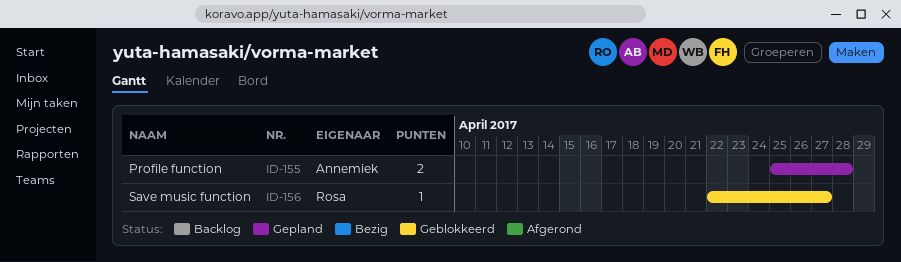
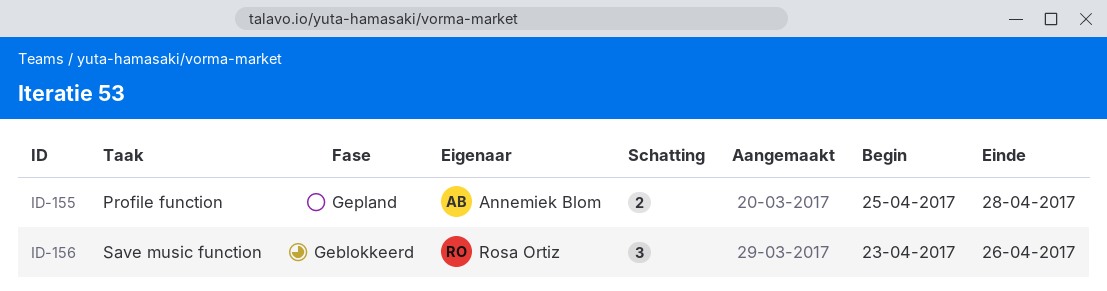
ID-156, estimate: 1 -> 3
ID-156, start: Apr 22 -> Apr 23
ID-156, due: Apr 27 -> Apr 26

